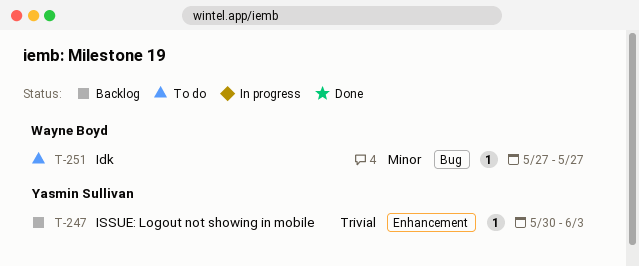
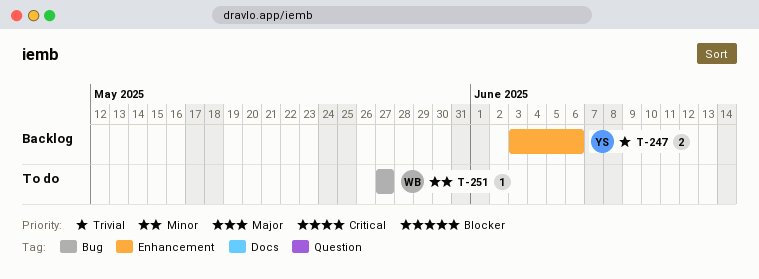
T-247, estimate: 1 -> 2
T-247, start: May 30 -> Jun 3
T-247, due: Jun 3 -> Jun 6

